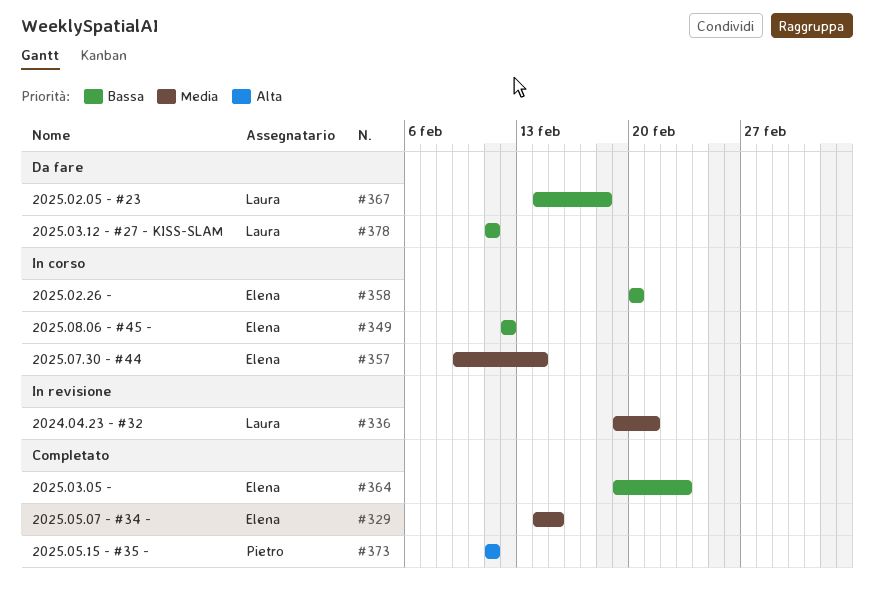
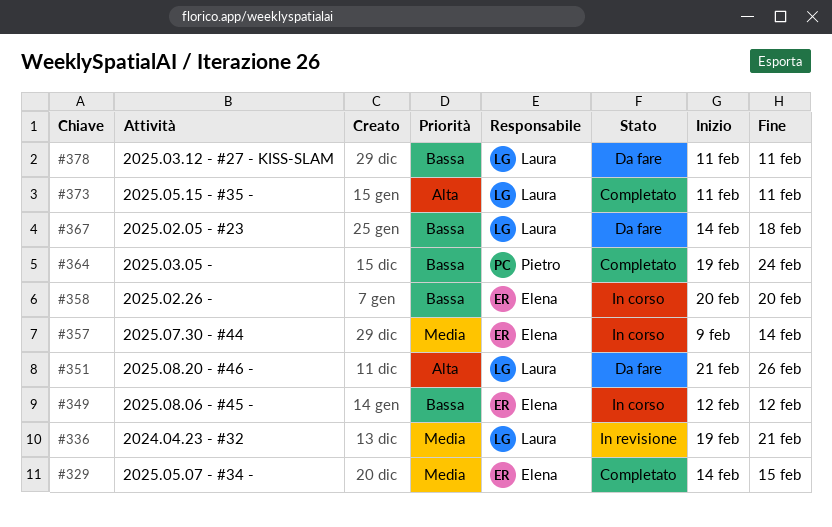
#351: none -> present
#364, owner: Elena -> Pietro
#364, due: Feb 23 -> Feb 24
#373, owner: Pietro -> Laura

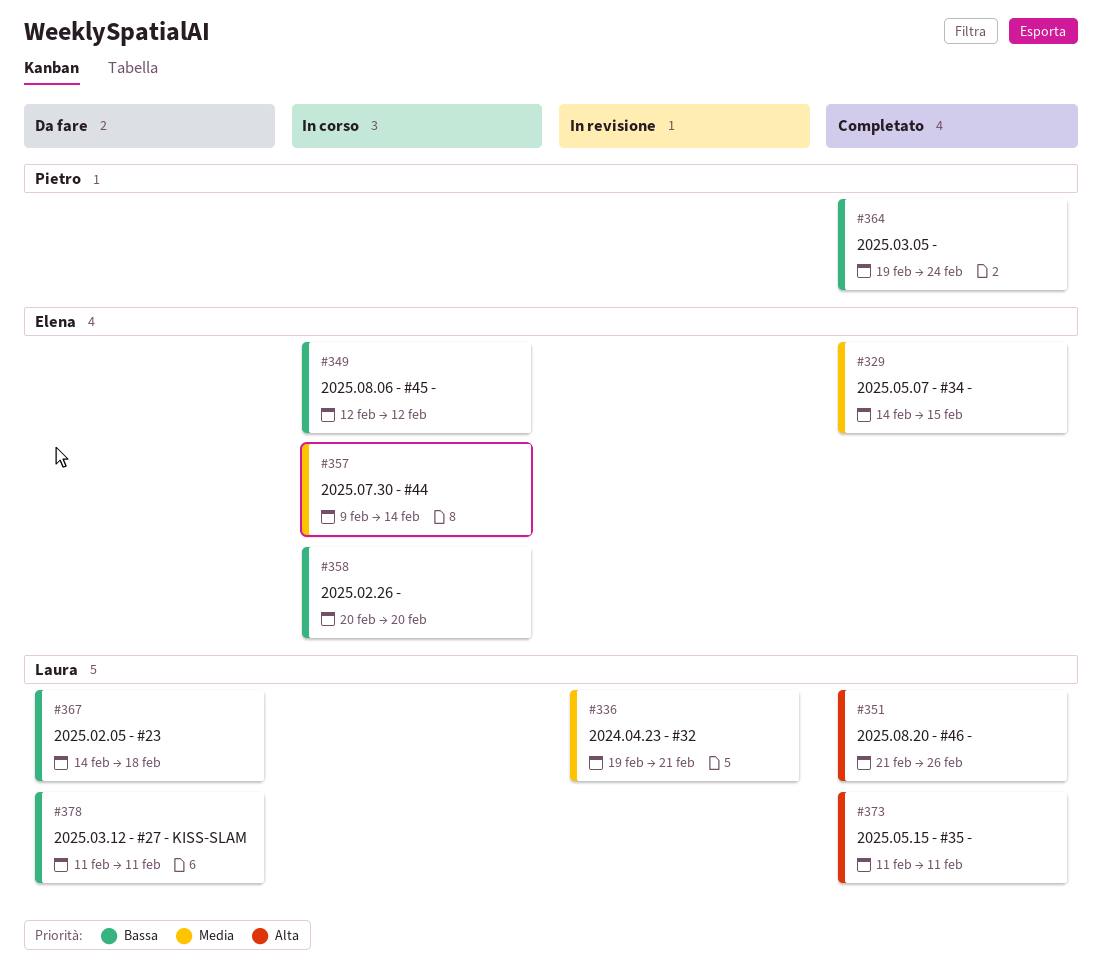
#351, status: Da fare -> Completato

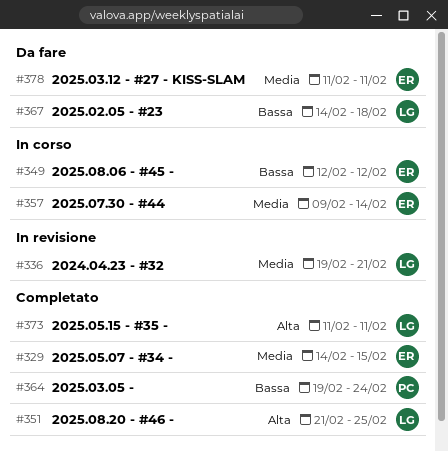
#351, due: Feb 26 -> Feb 25
#358: present -> none
#378, owner: Laura -> Elena
#378, priority: Bassa -> Media

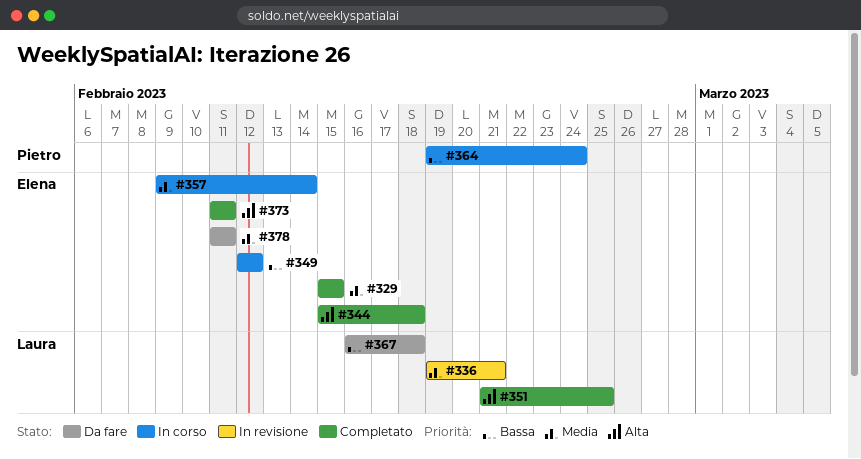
#329, start: Feb 14 -> Feb 15
#344: none -> present
#364, status: Completato -> In corso
#367, start: Feb 14 -> Feb 16
#373, owner: Laura -> Elena

